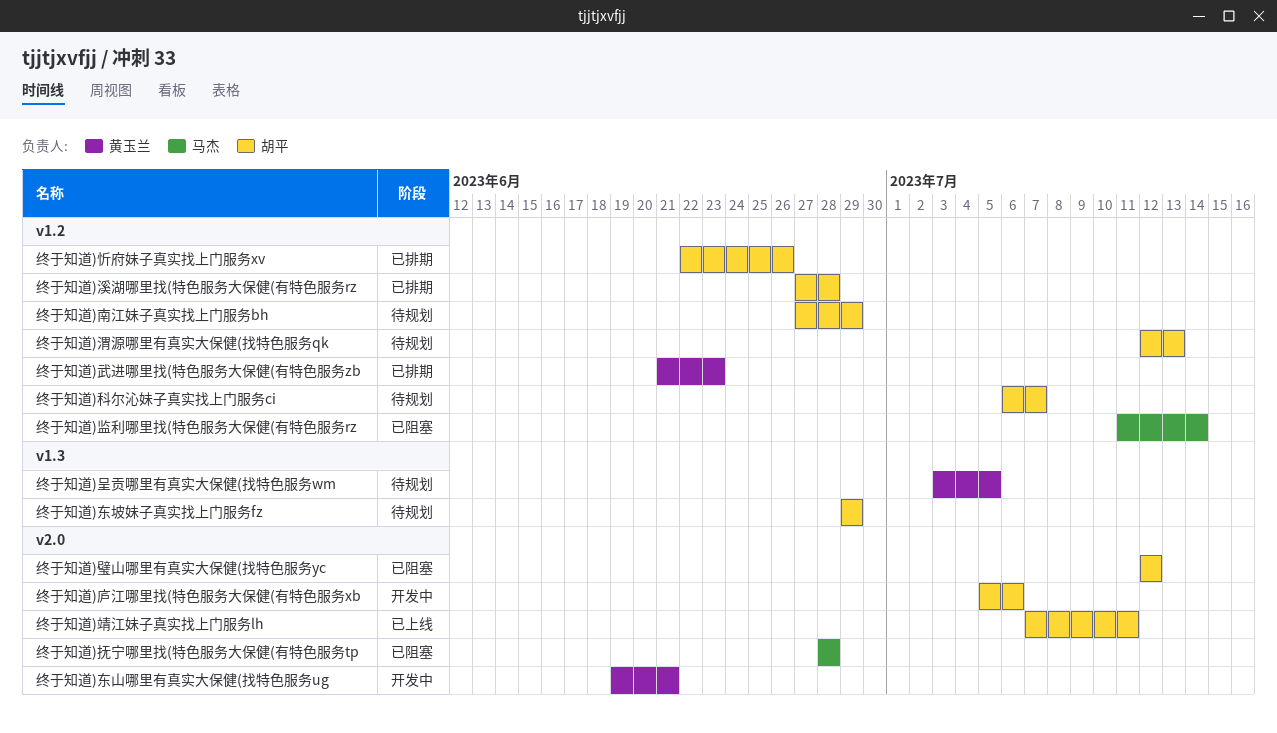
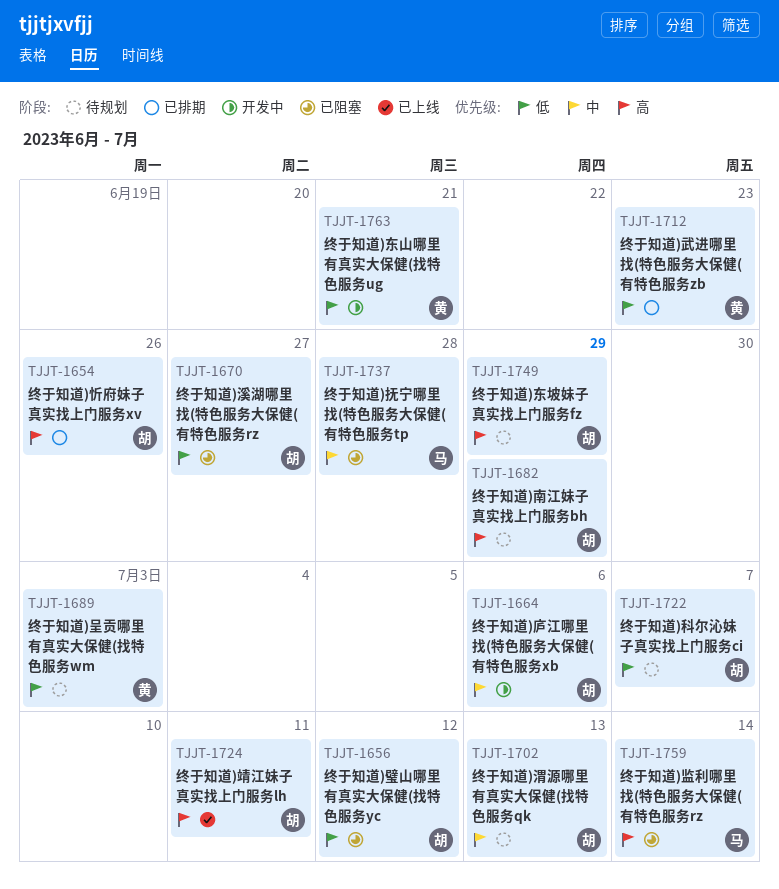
终于知道)呈贡哪里有真实大保健(找特色服务wm, due: Jul 5 -> Jul 3
终于知道)溪湖哪里找(特色服务大保健(有特色服务rz, status: 已排期 -> 已阻塞
终于知道)溪湖哪里找(特色服务大保健(有特色服务rz, due: Jun 28 -> Jun 27

